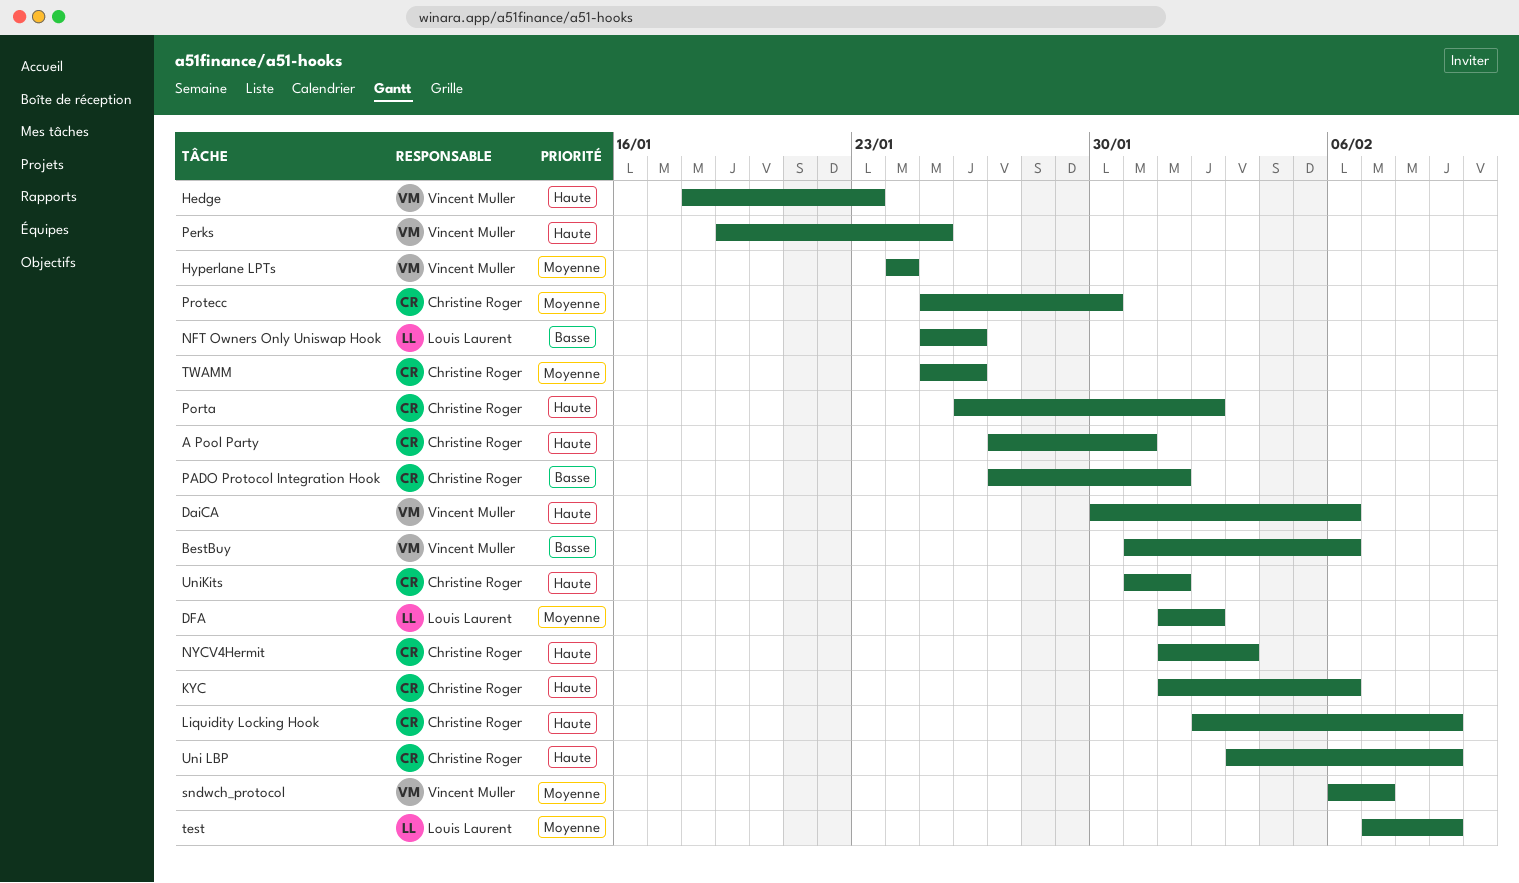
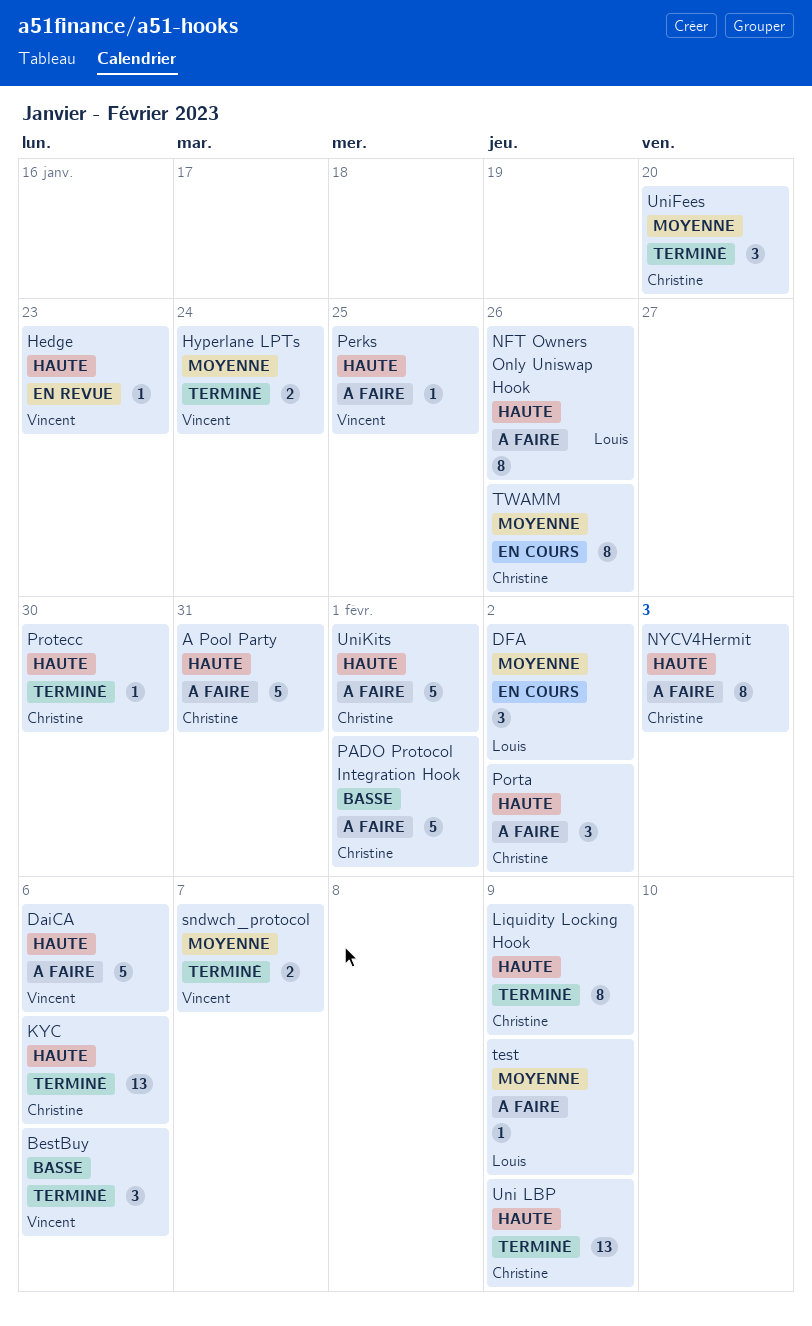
NFT Owners Only Uniswap Hook, priority: Basse -> Haute
Protecc, priority: Moyenne -> Haute
UniFees: none -> present

